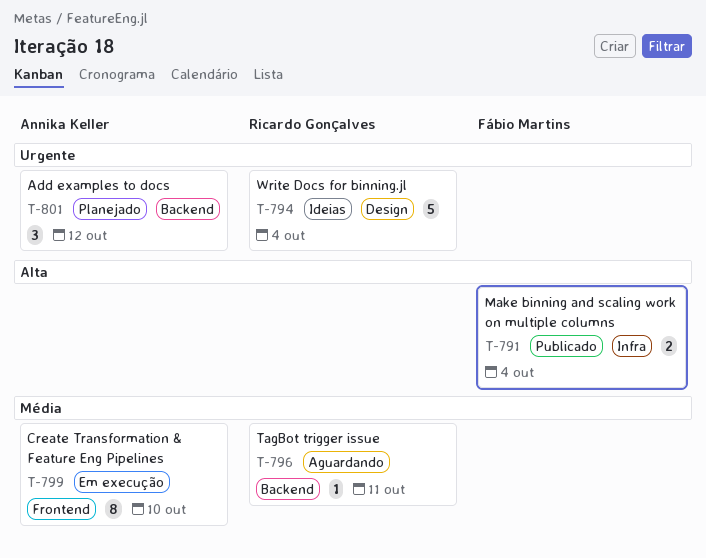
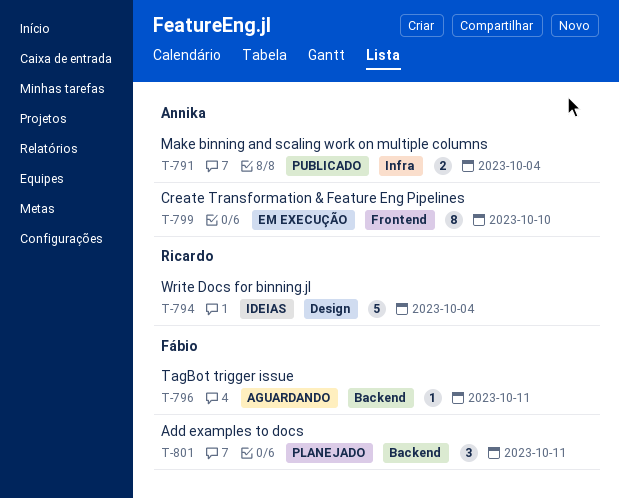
T-791, owner: Fábio Martins -> Annika Keller
T-796, owner: Ricardo Gonçalves -> Fábio Martins
T-801, owner: Annika Keller -> Fábio Martins
T-801, due: Oct 12 -> Oct 11

